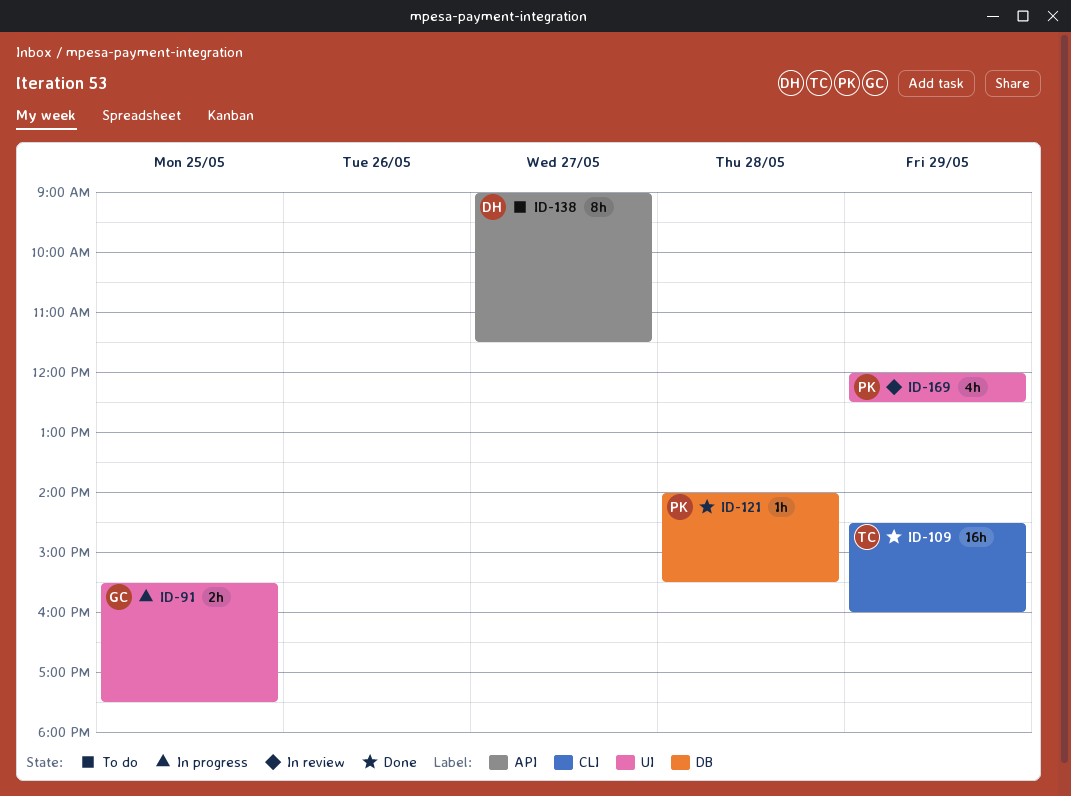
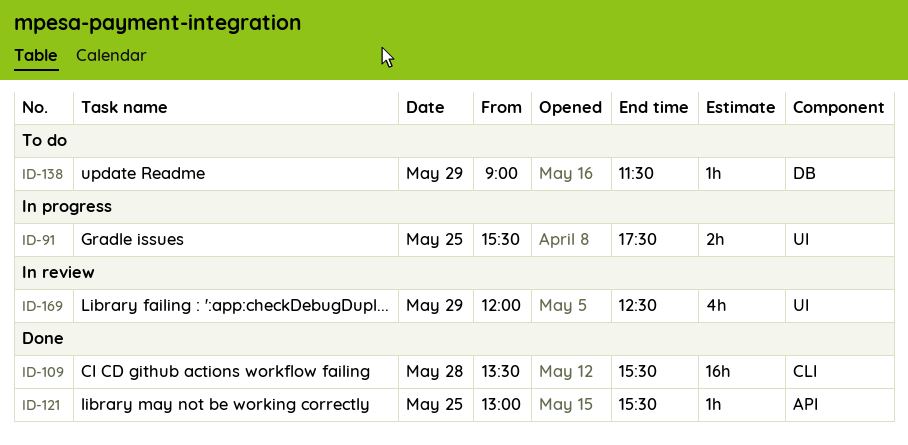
ID-109, day: May 29 -> May 28
ID-109, begins: 14:30 -> 13:30
ID-109, ends: 16:00 -> 15:30
ID-121, label: DB -> API
ID-121, day: May 28 -> May 25
ID-121, begins: 14:00 -> 13:00
ID-138, label: API -> DB
ID-138, estimate: 8h -> 1h
ID-138, day: May 27 -> May 29

